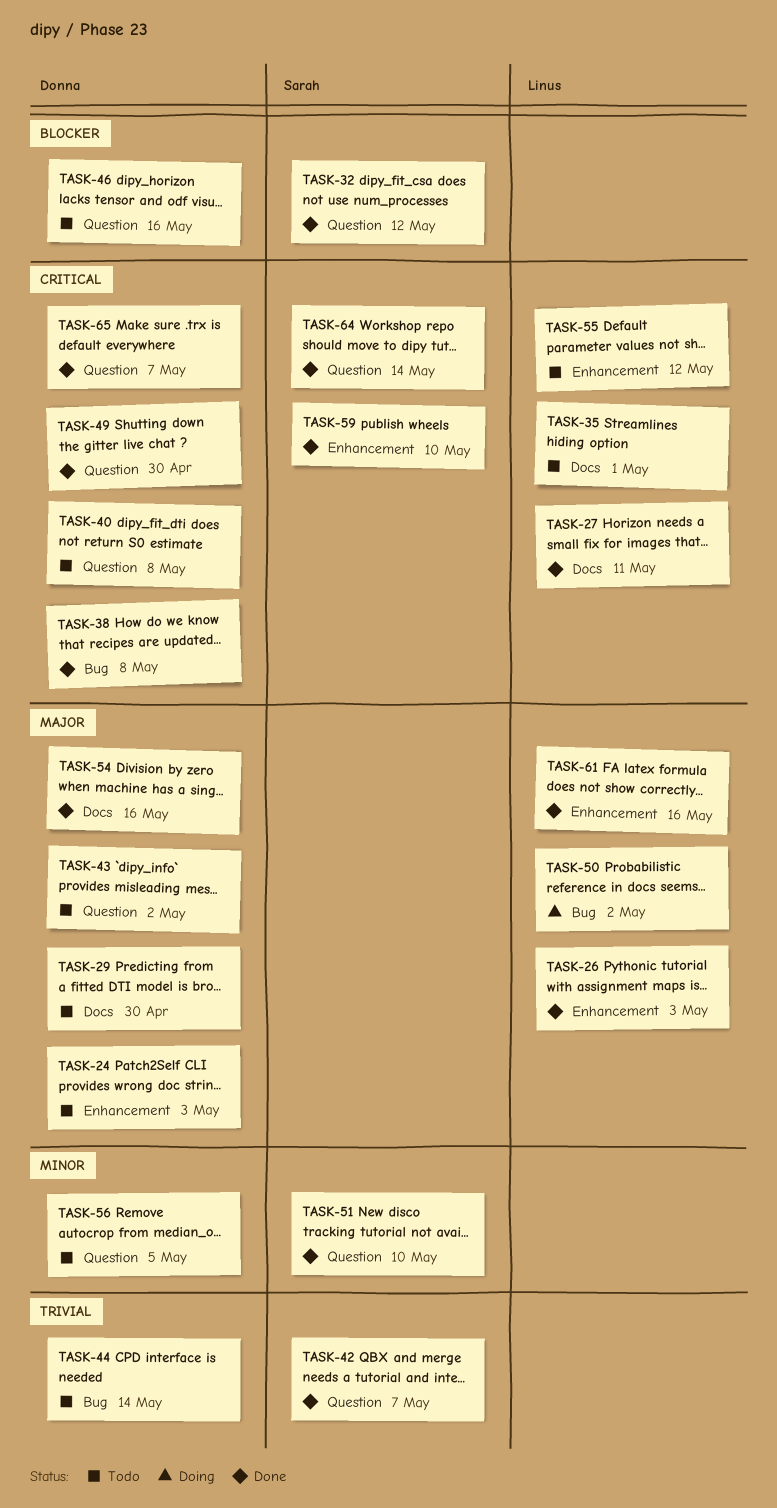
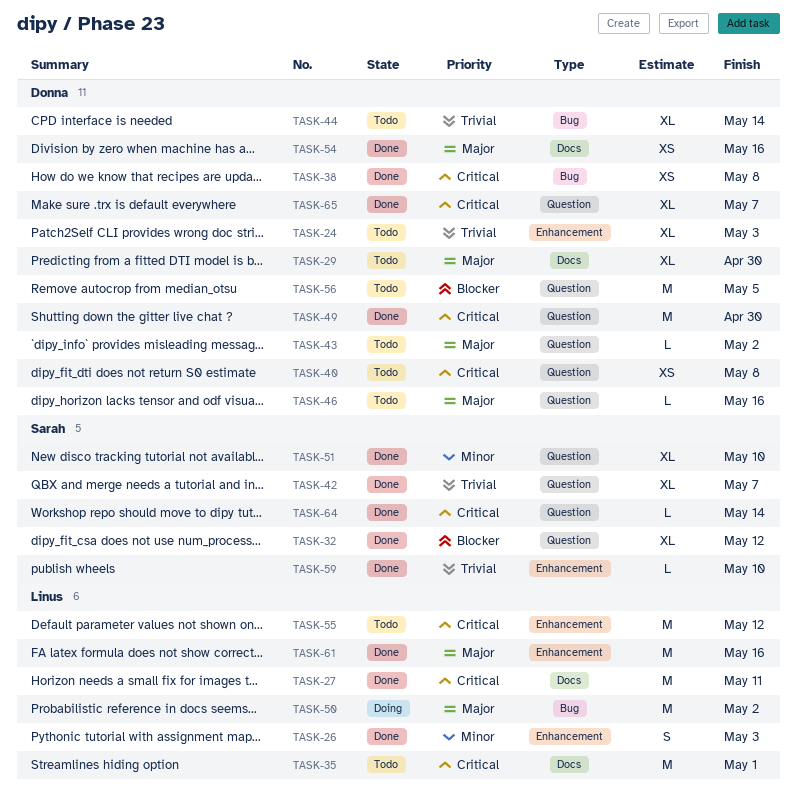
TASK-24, priority: Major -> Trivial
TASK-26, priority: Major -> Minor
TASK-46, priority: Blocker -> Major
TASK-56, priority: Minor -> Blocker
TASK-59, priority: Critical -> Trivial

